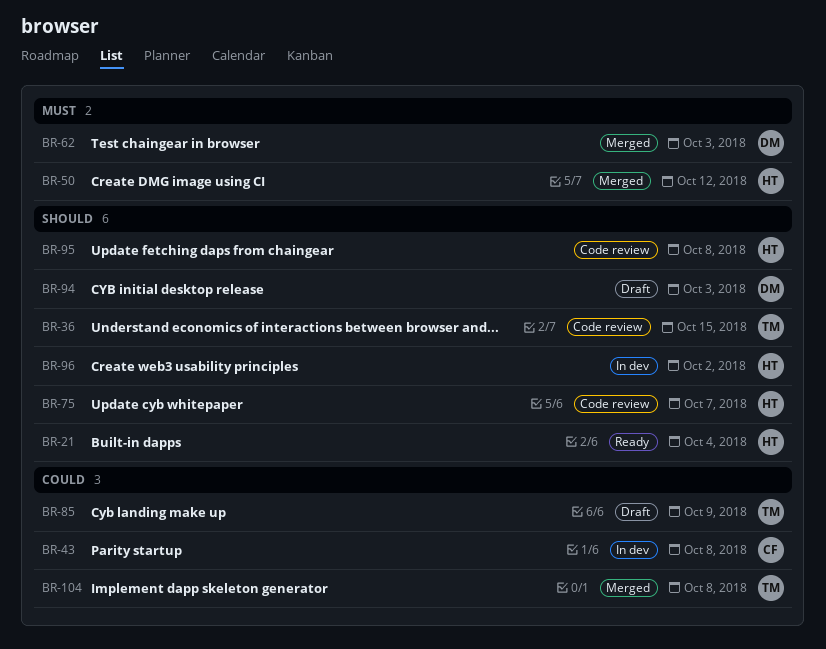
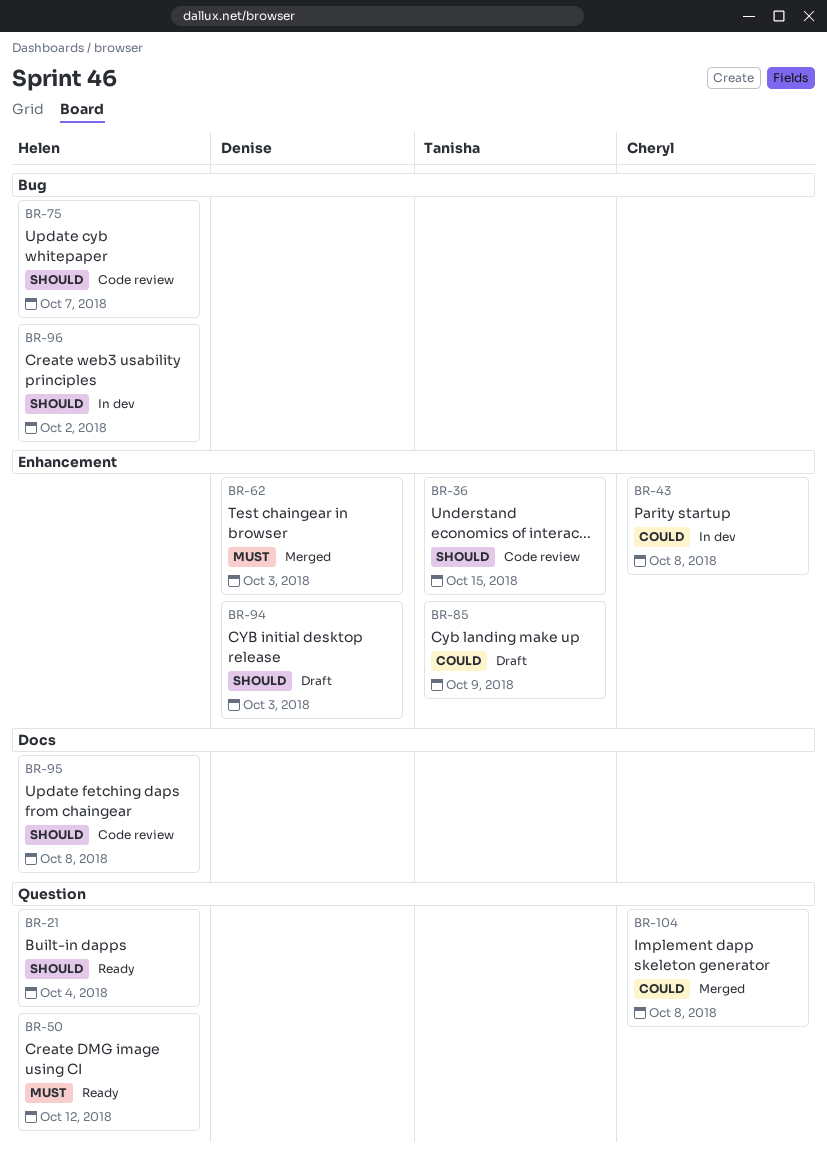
BR-50, status: Merged -> Ready
BR-104, owner: Tanisha -> Cheryl

